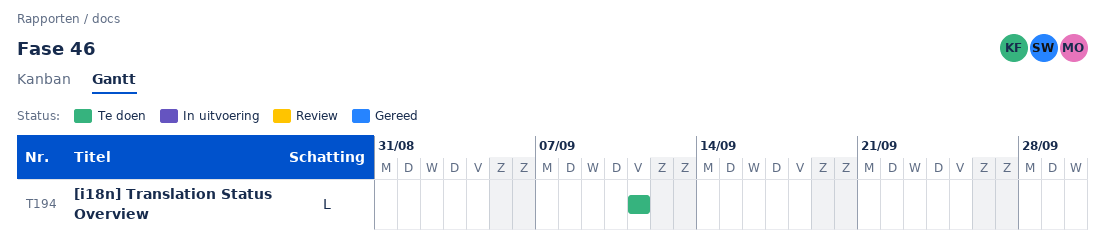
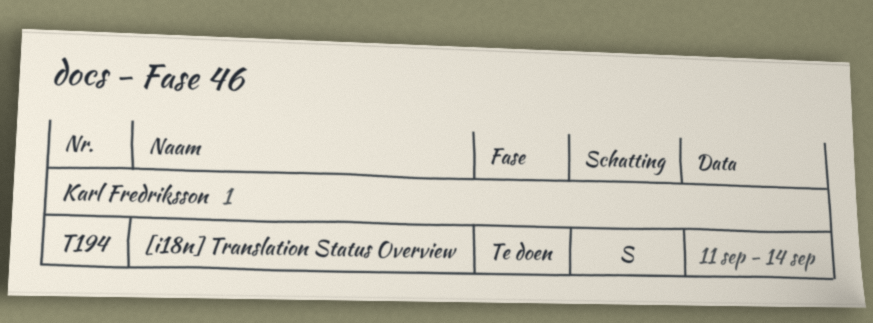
T194, estimate: L -> S
T194, due: Sep 11 -> Sep 14

